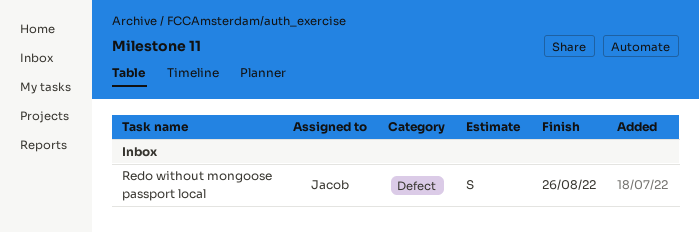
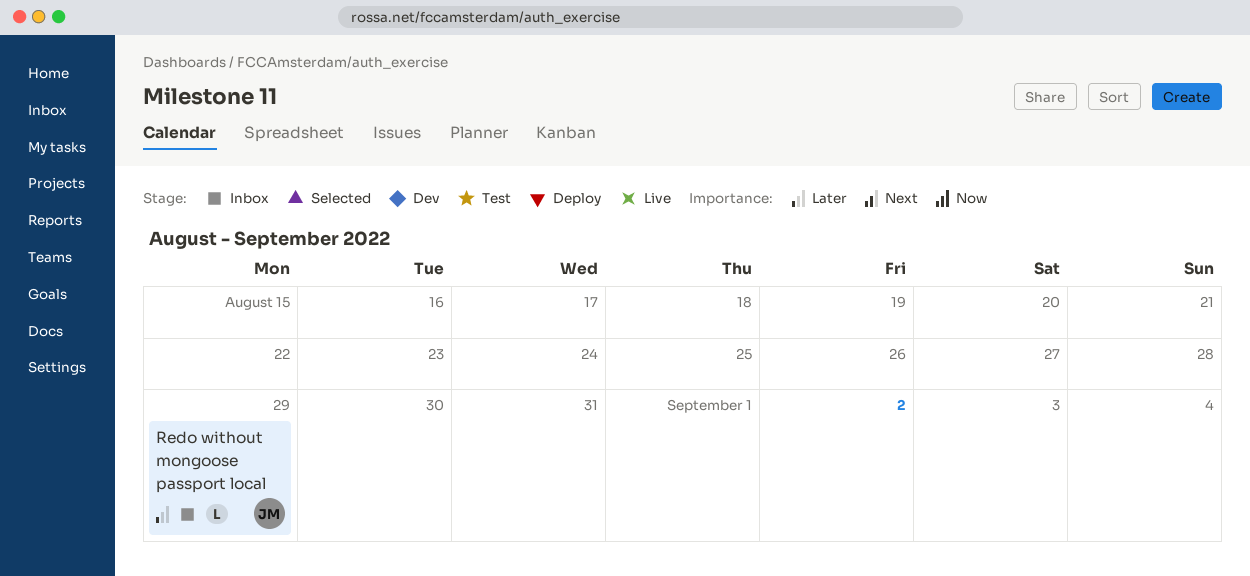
Redo without mongoose passport local, estimate: S -> L
Redo without mongoose passport local, due: Aug 26 -> Aug 29

